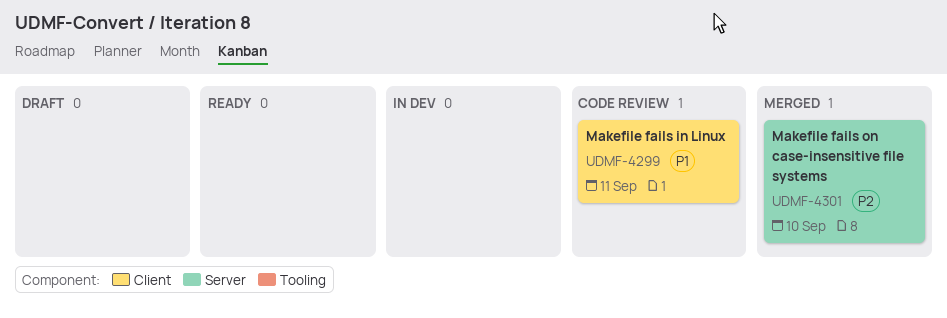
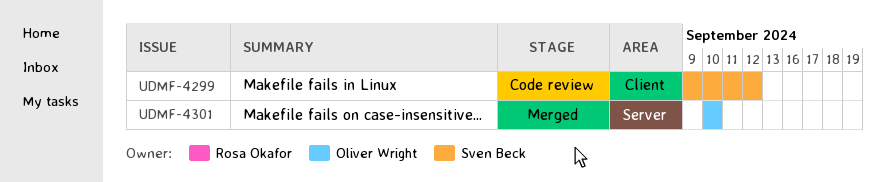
UDMF-4299, due: Sep 11 -> Sep 12

